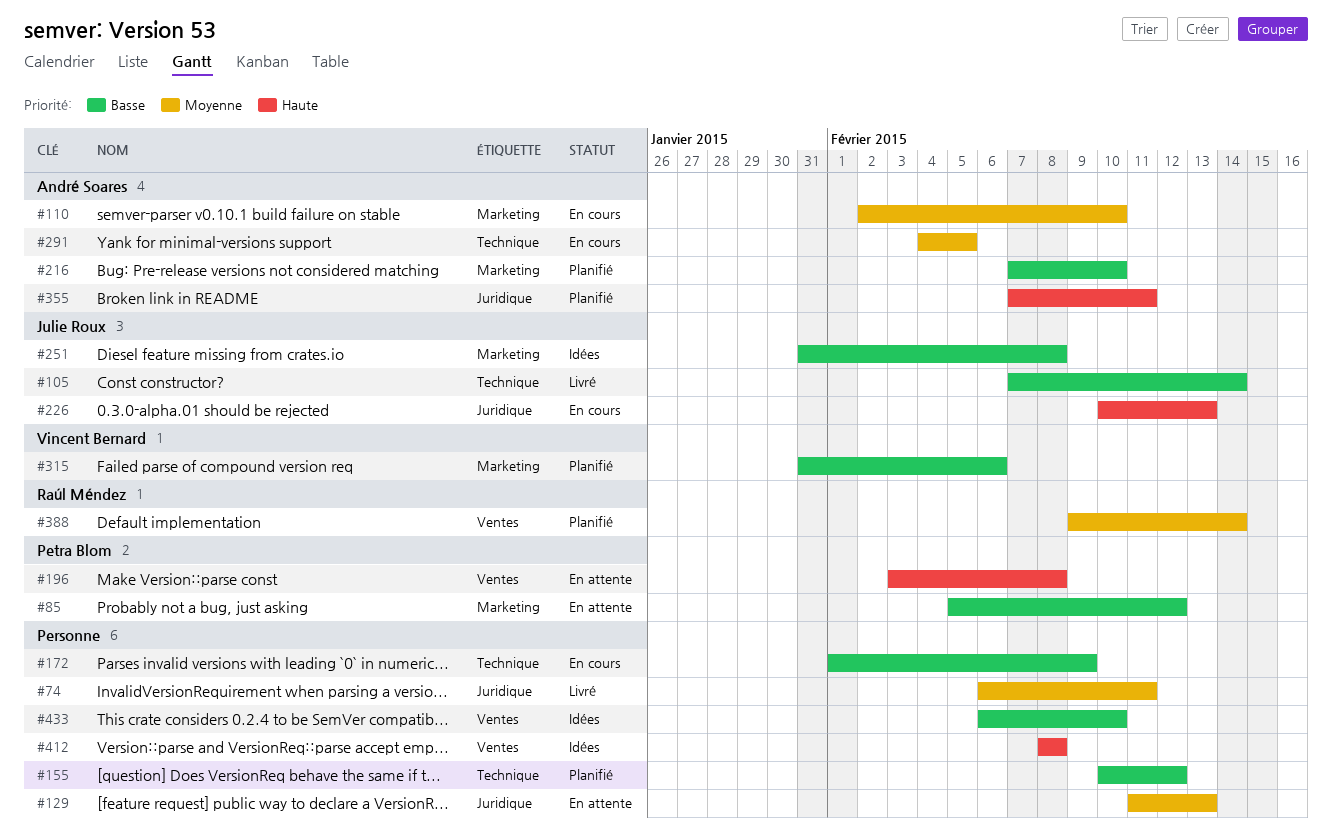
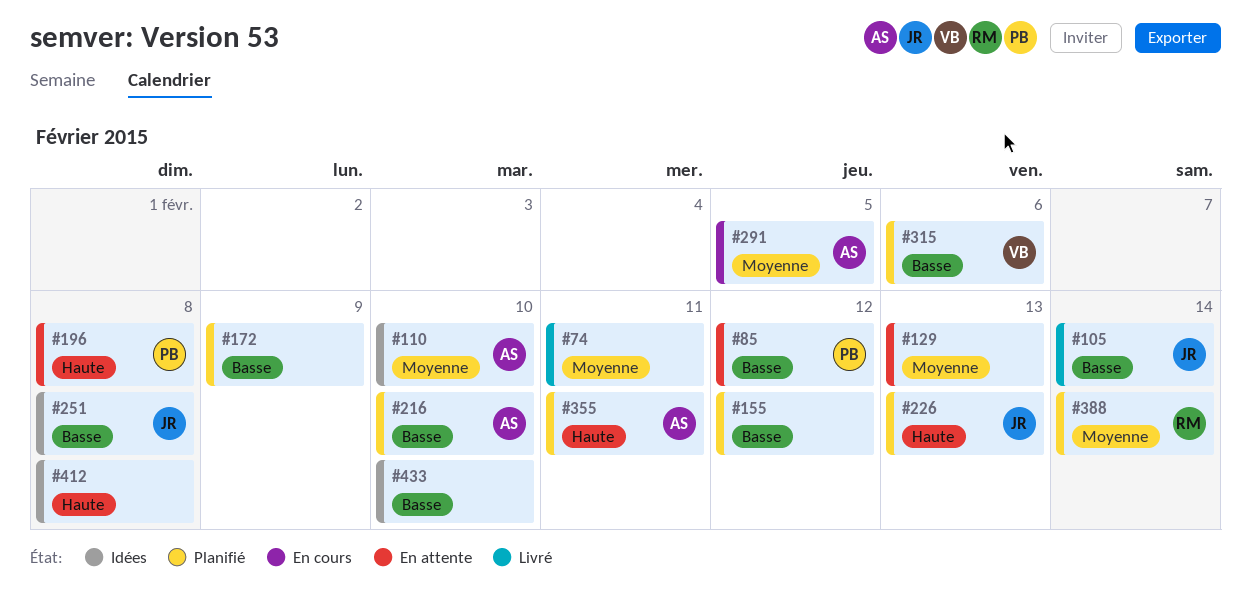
#110, status: En cours -> Idées
#172, status: En cours -> Planifié
#226, status: En cours -> Planifié

